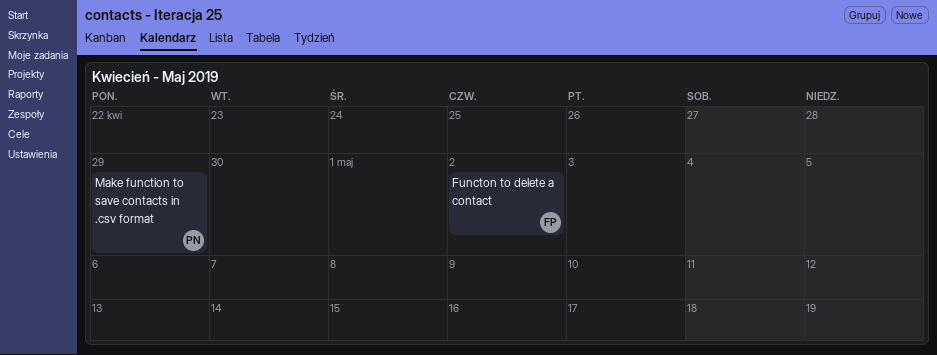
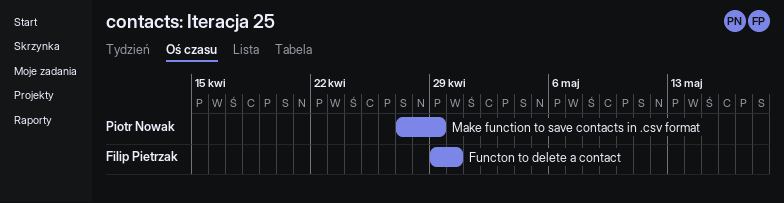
Functon to delete a contact, due: May 2 -> Apr 30

